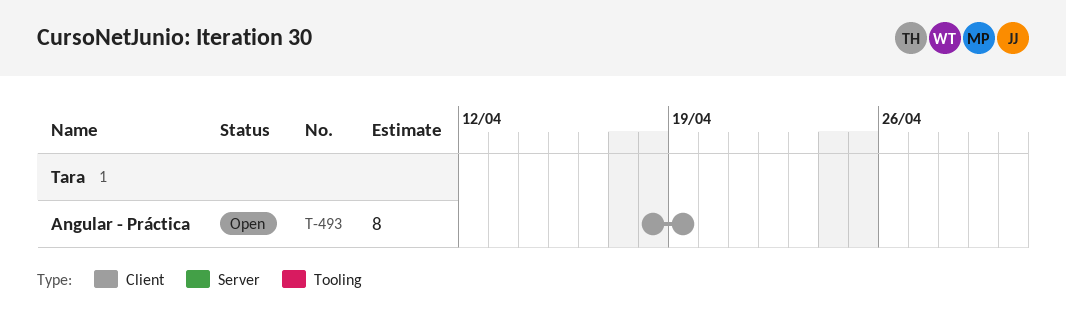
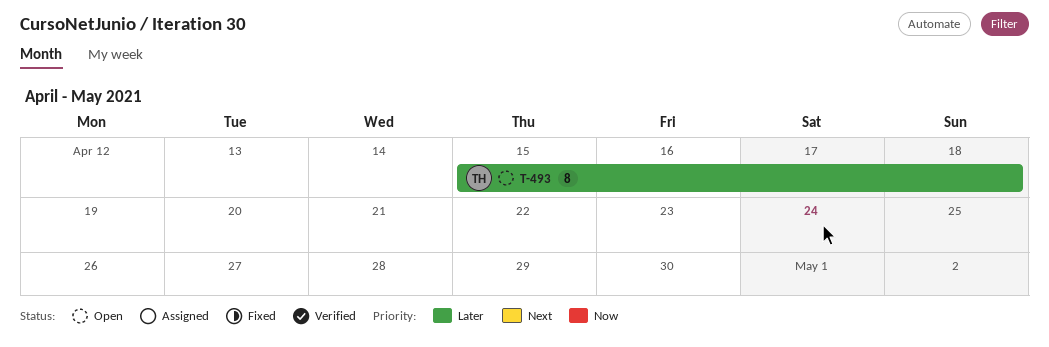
T-493, start: Apr 18 -> Apr 15
T-493, due: Apr 19 -> Apr 18

